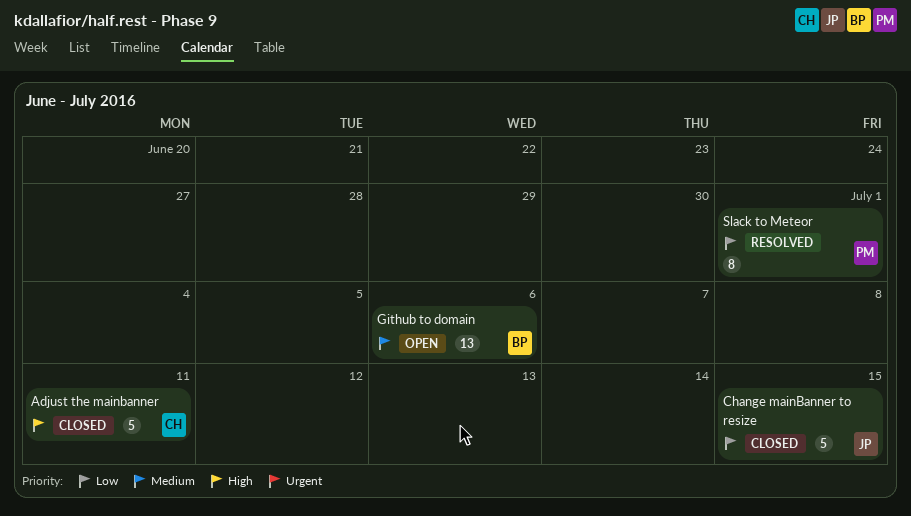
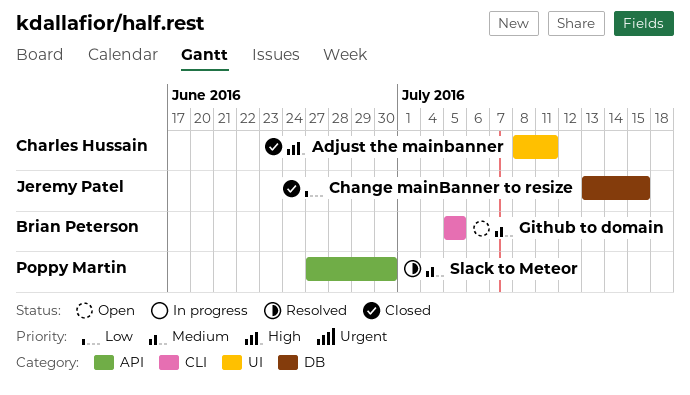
Github to domain, due: Jul 6 -> Jul 5
Slack to Meteor, priority: Low -> Medium
Slack to Meteor, due: Jul 1 -> Jun 30

